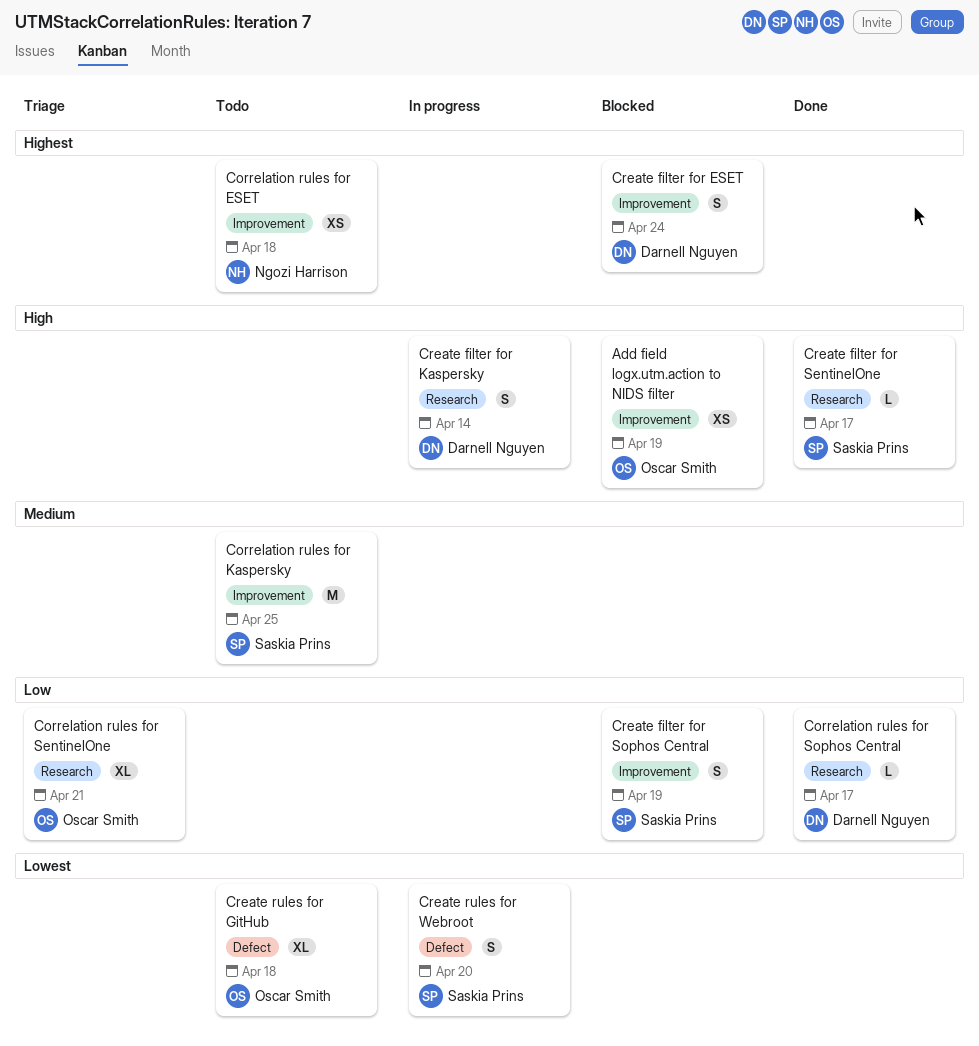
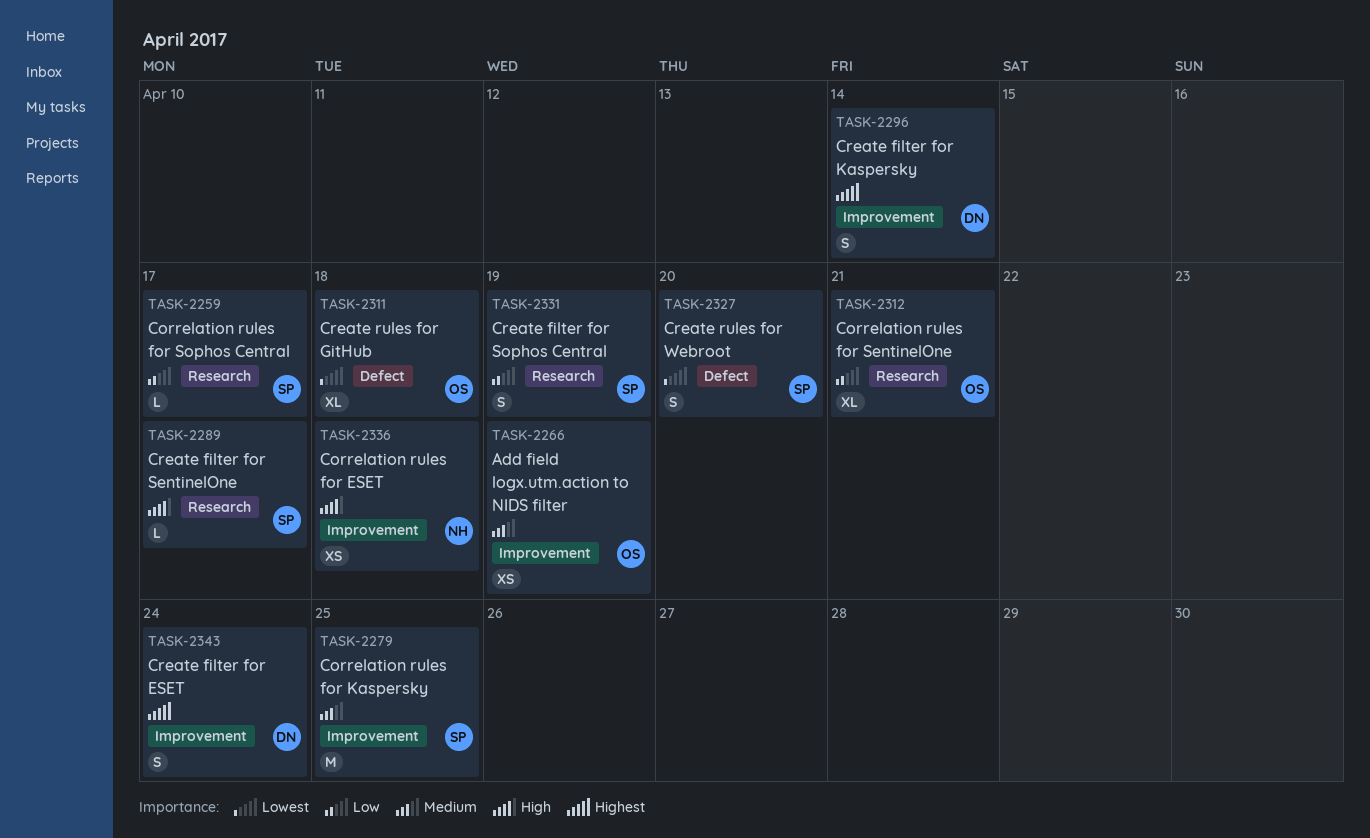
Add field logx.utm.action to NIDS filter, priority: High -> Medium
Correlation rules for ESET, priority: Highest -> High
Correlation rules for Sophos Central, owner: Darnell Nguyen -> Saskia Prins
Create filter for Kaspersky, priority: High -> Highest
Create filter for Kaspersky, label: Research -> Improvement
Create filter for Sophos Central, label: Improvement -> Research

